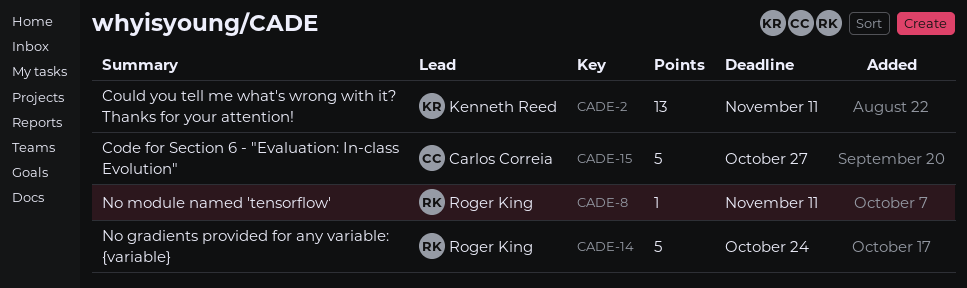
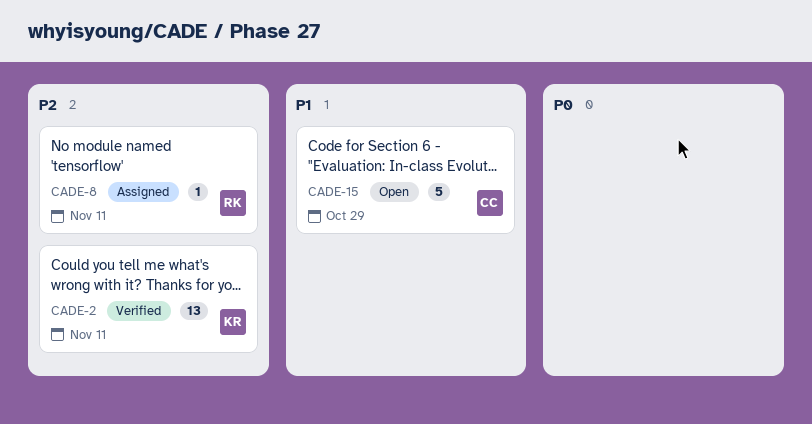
CADE-14: present -> none
CADE-15, due: Oct 27 -> Oct 29

